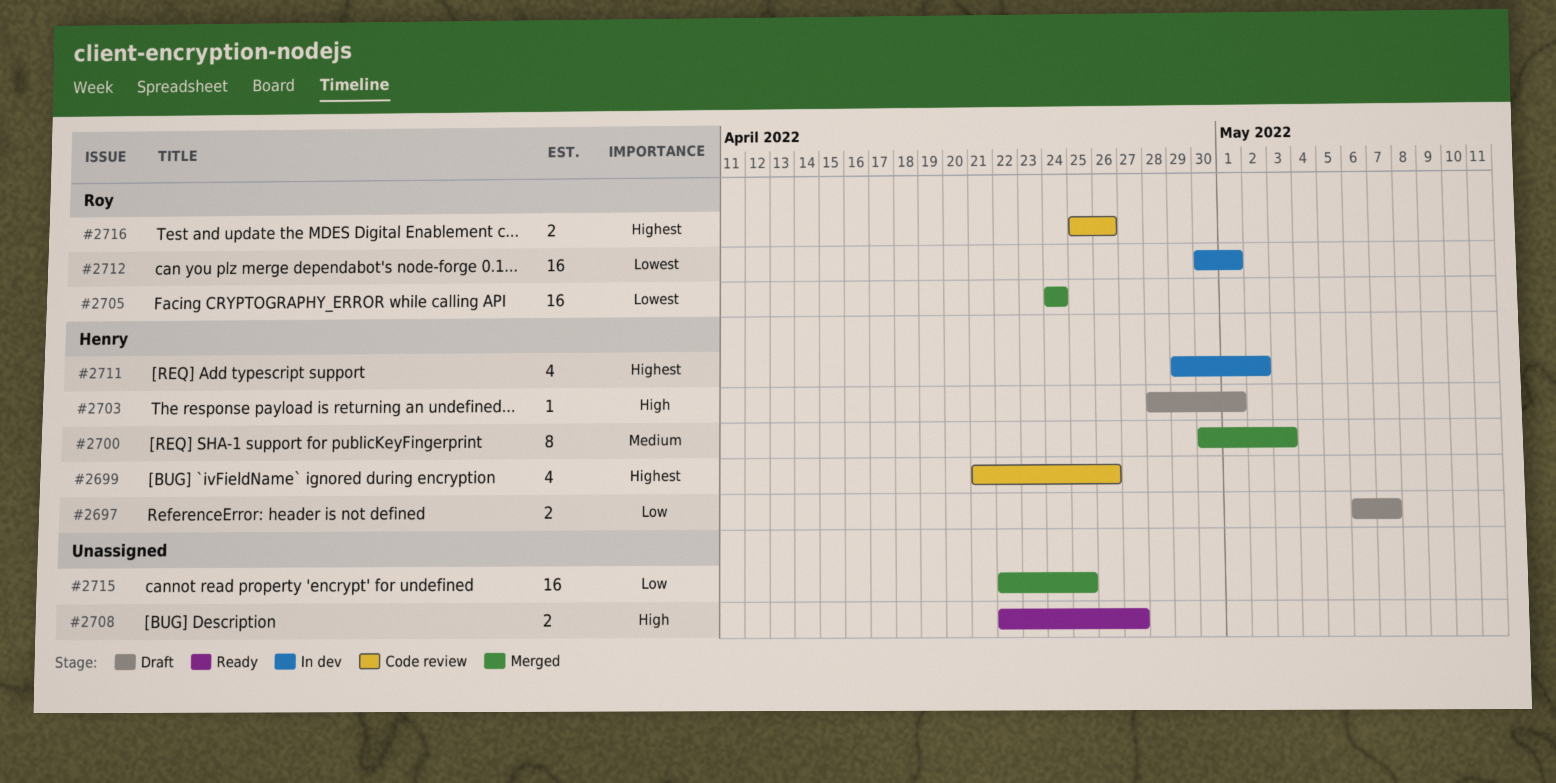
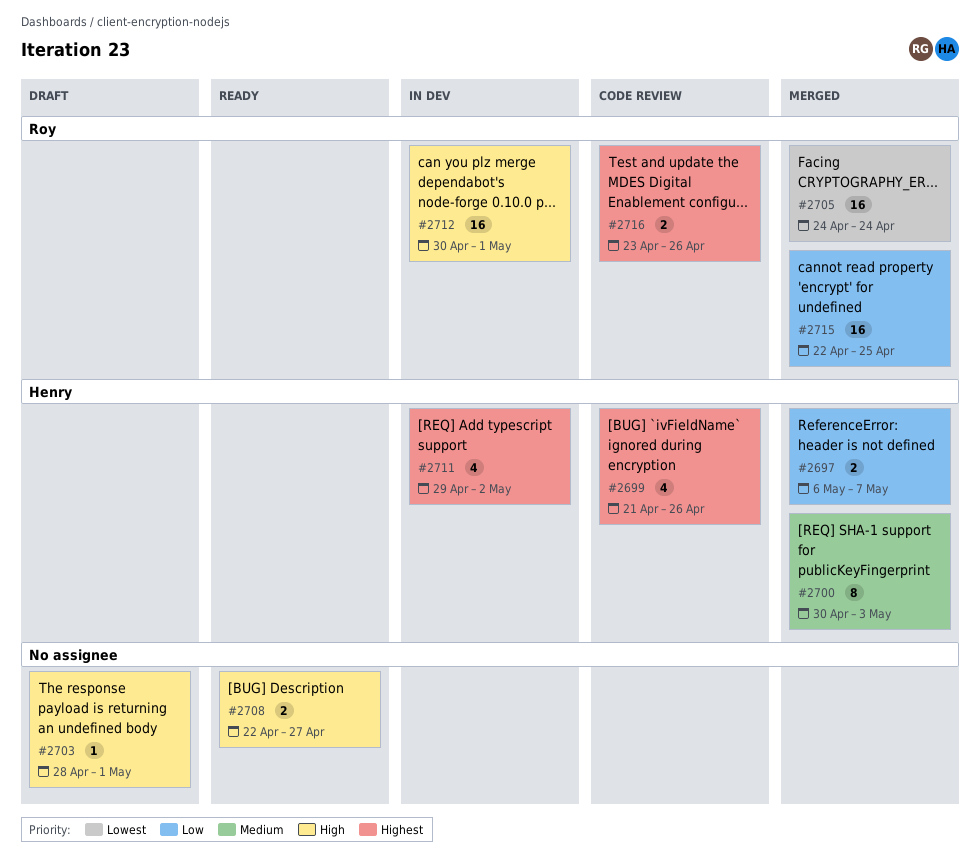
#2697, status: Draft -> Merged
#2703, owner: Henry -> none
#2712, priority: Lowest -> High
#2715, owner: none -> Roy
#2716, start: Apr 25 -> Apr 23

